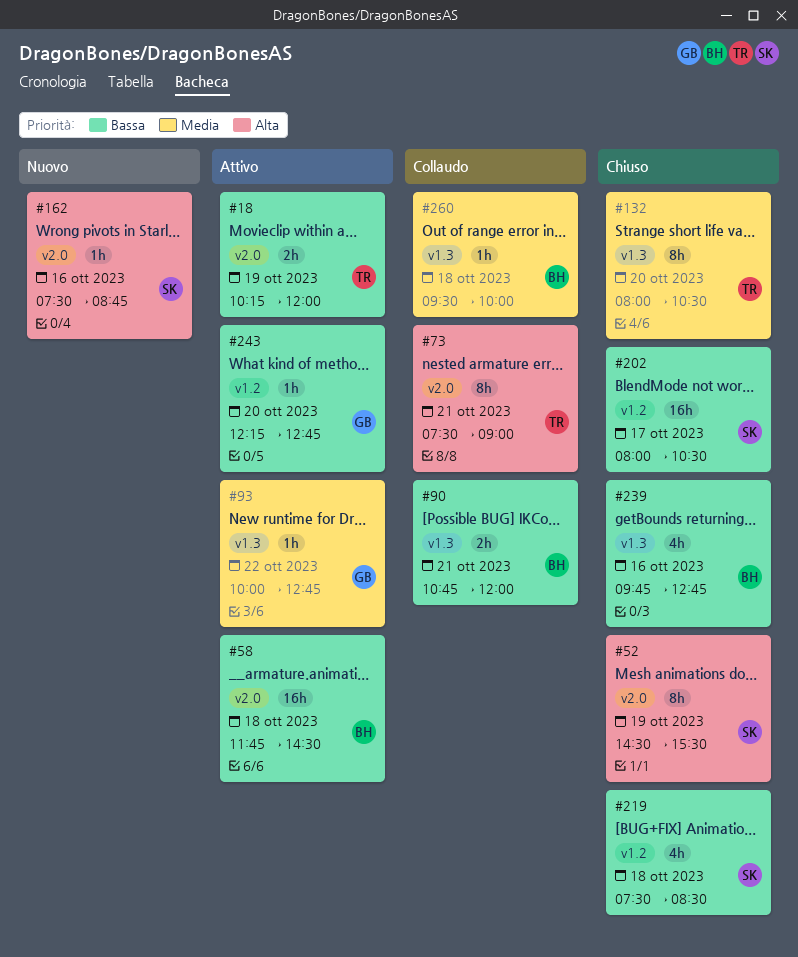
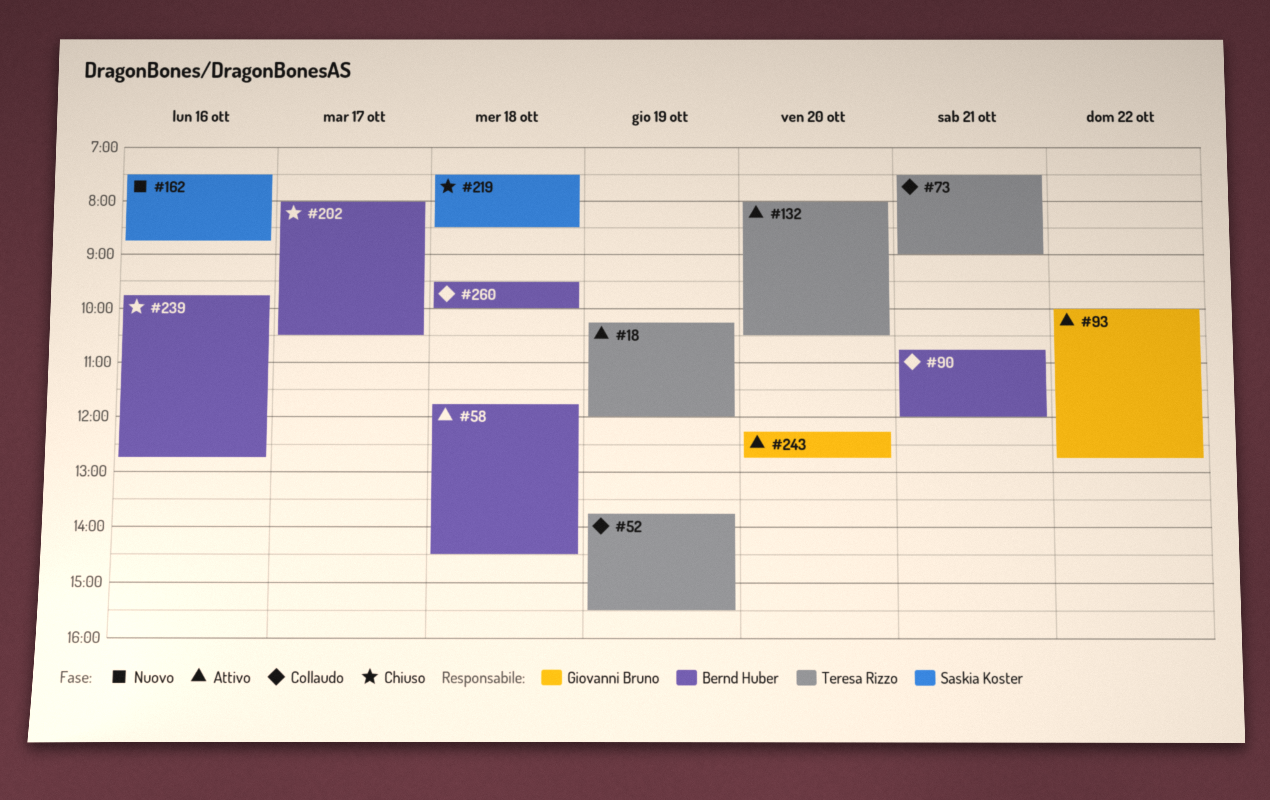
#52, status: Chiuso -> Collaudo
#52, owner: Saskia Koster -> Teresa Rizzo
#52, begins: 14:30 -> 13:45
#132, status: Chiuso -> Attivo
#202, owner: Saskia Koster -> Bernd Huber

